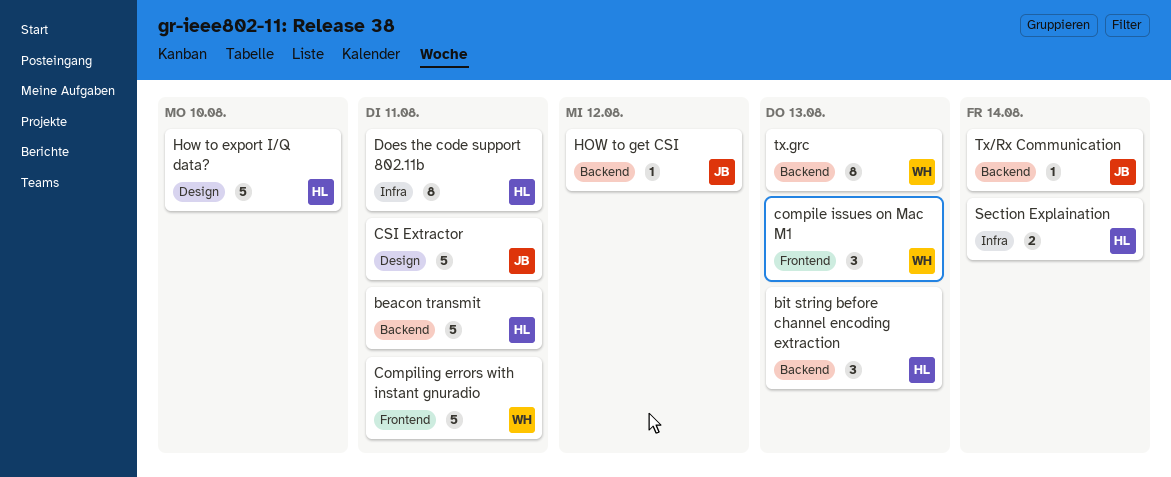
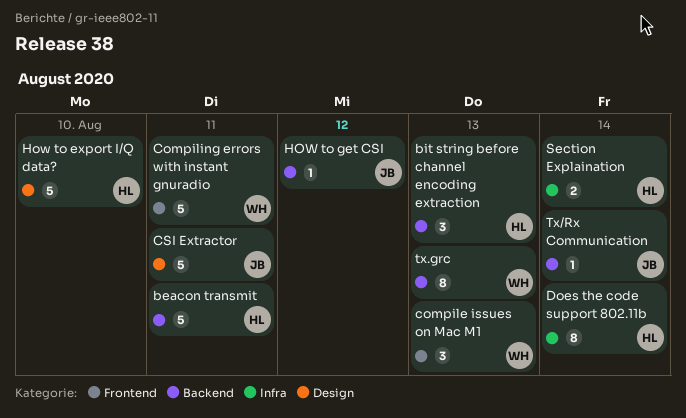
Does the code support 802.11b, due: Aug 11 -> Aug 14

